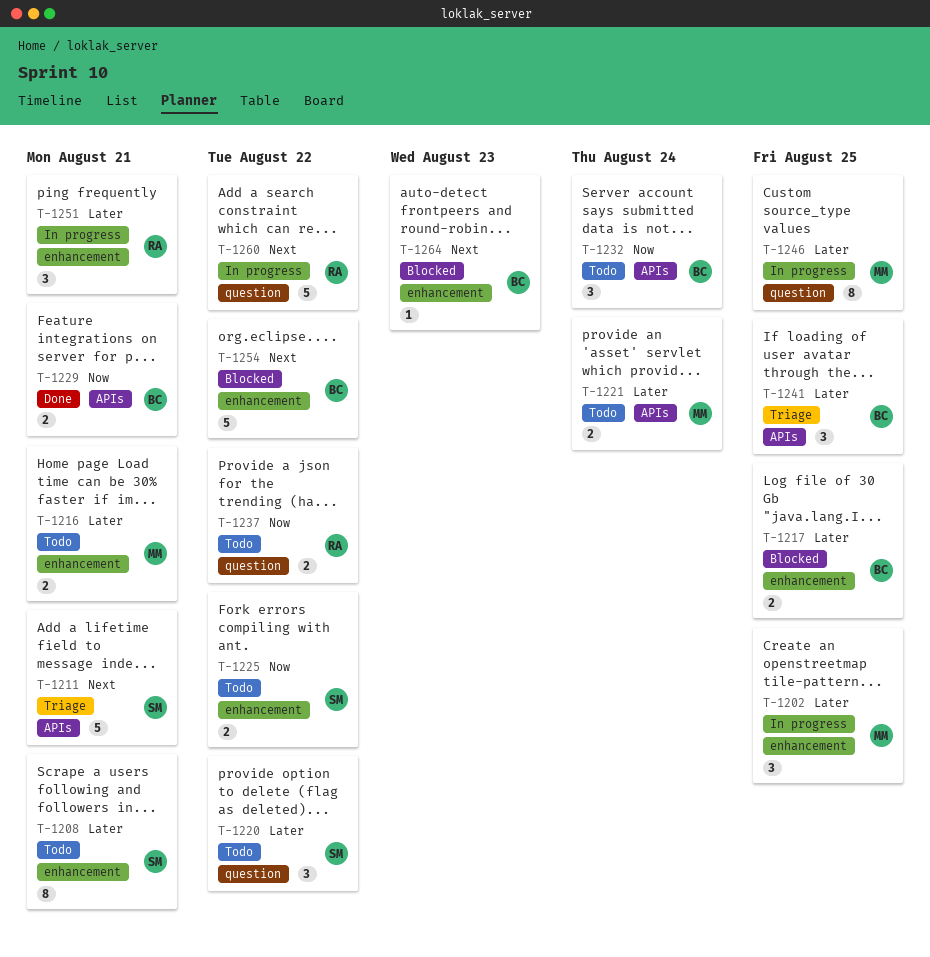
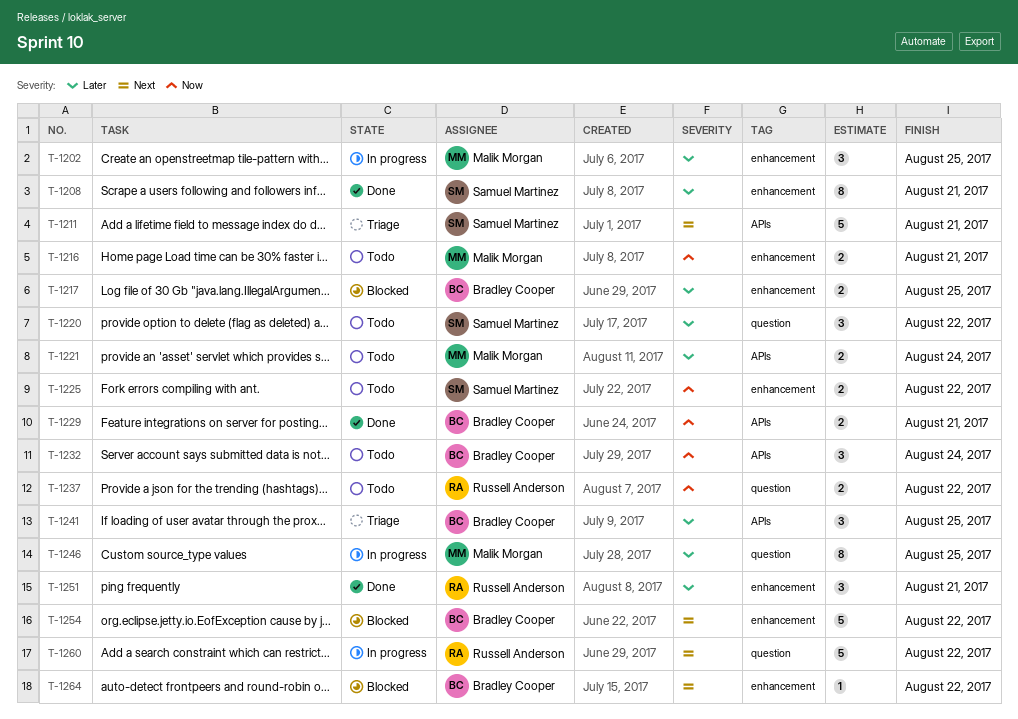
T-1208, status: Todo -> Done
T-1216, priority: Later -> Now
T-1251, status: In progress -> Done
T-1264, due: Aug 23 -> Aug 22

